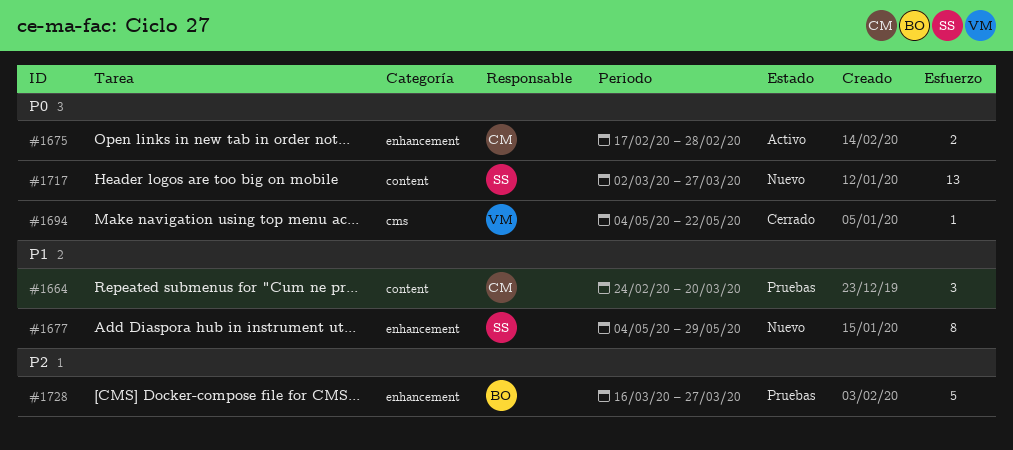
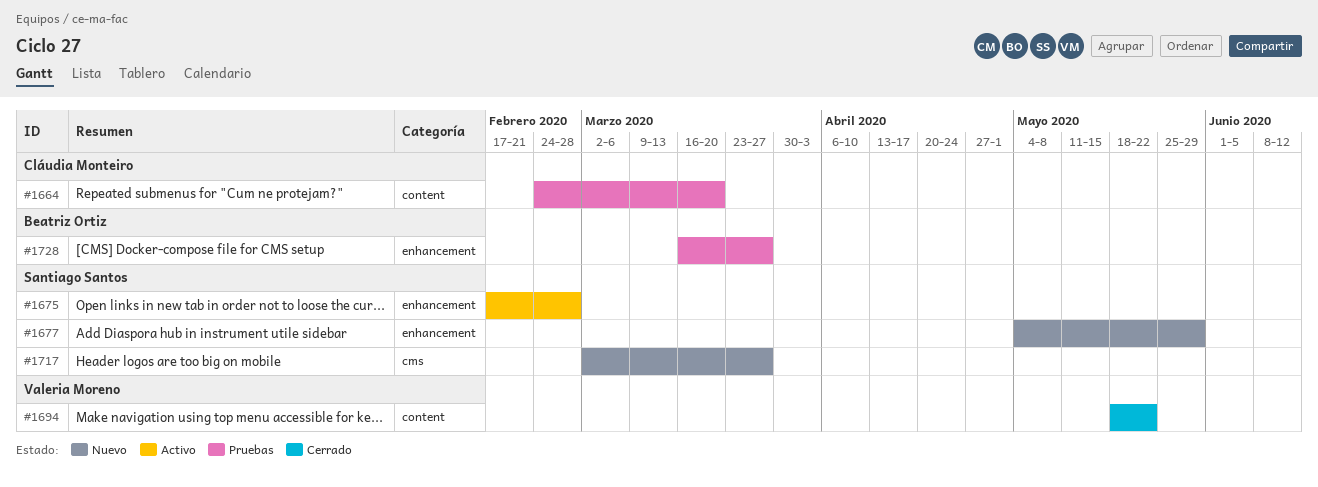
#1675, owner: Cláudia Monteiro -> Santiago Santos
#1694, label: cms -> content
#1694, start: May 4 -> May 18
#1717, label: content -> cms

